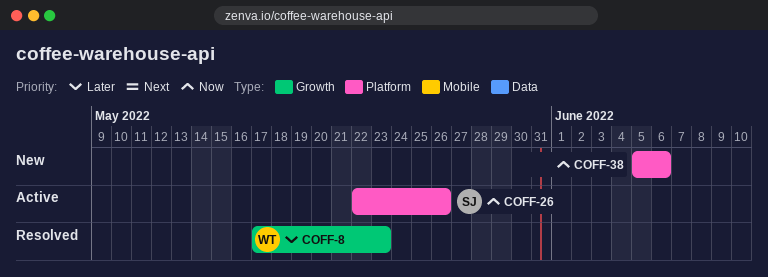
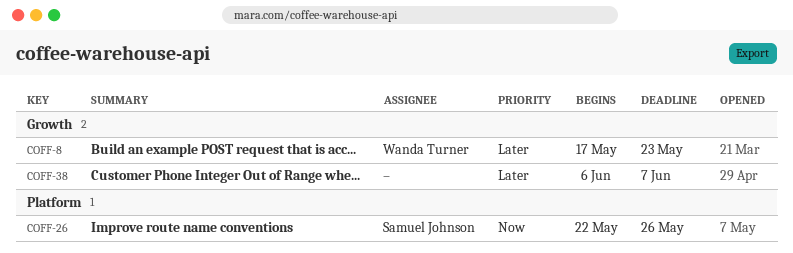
COFF-38, priority: Now -> Later
COFF-38, label: Platform -> Growth
COFF-38, start: Jun 5 -> Jun 6
COFF-38, due: Jun 6 -> Jun 7

